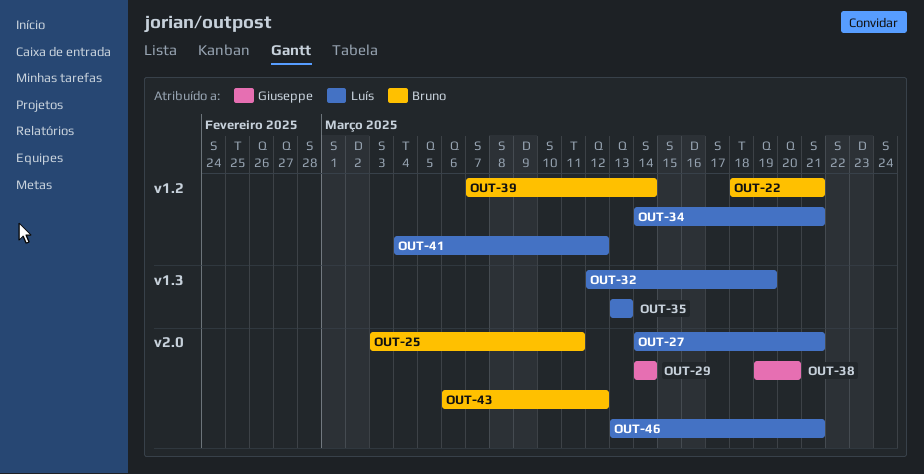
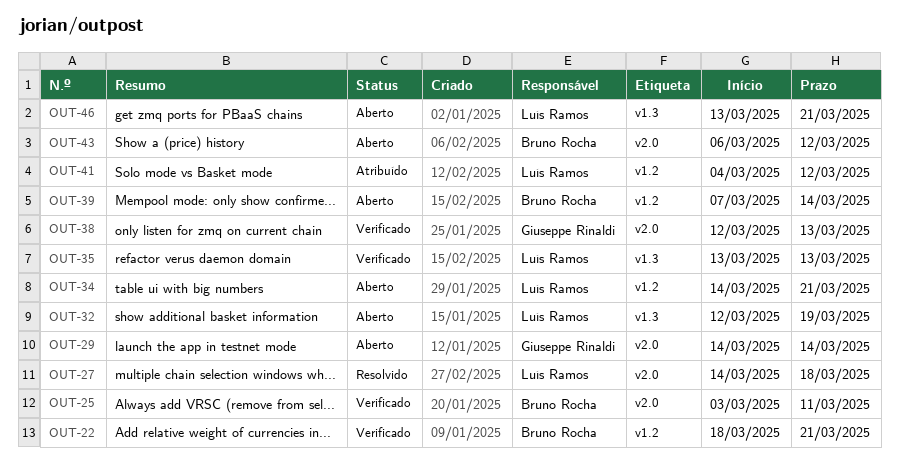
OUT-27, due: Mar 21 -> Mar 18
OUT-38, start: Mar 19 -> Mar 12
OUT-38, due: Mar 20 -> Mar 13
OUT-46, label: v2.0 -> v1.3

